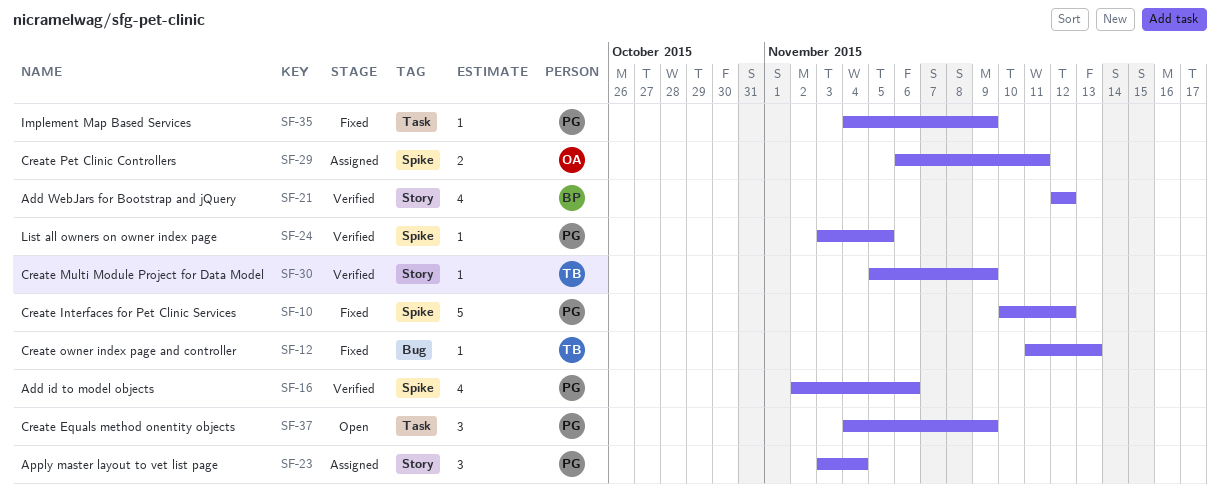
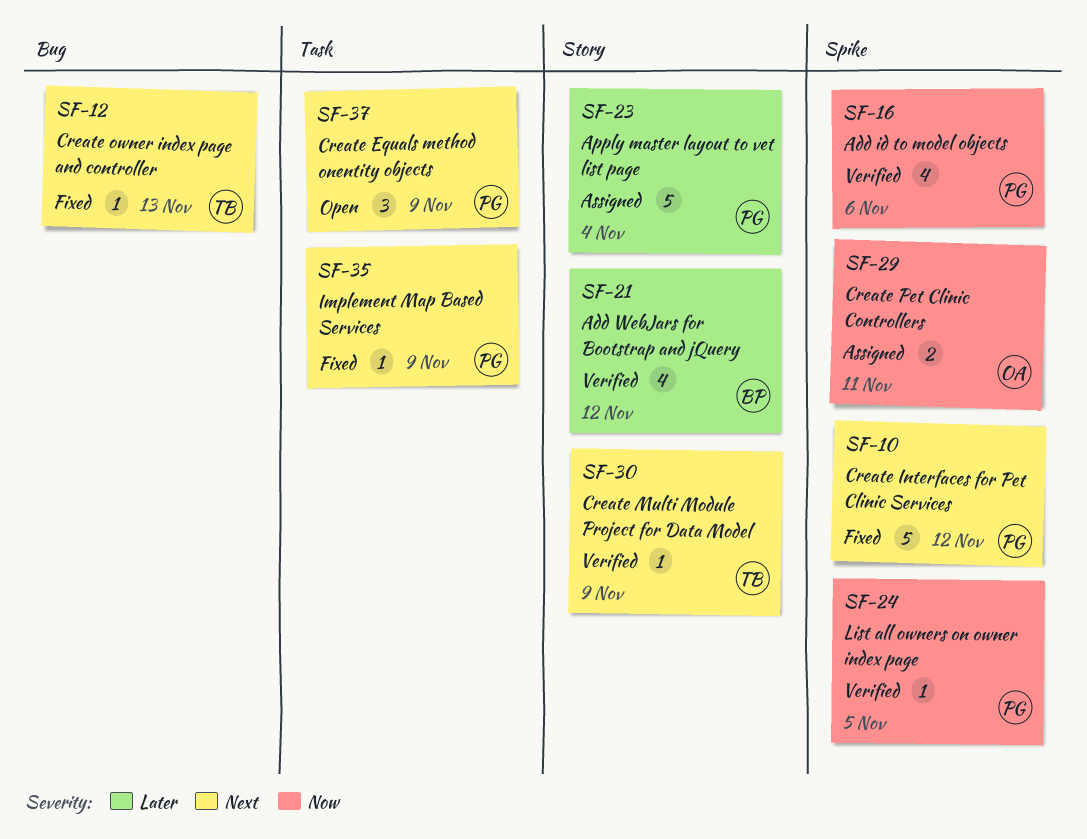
SF-23, estimate: 3 -> 5

